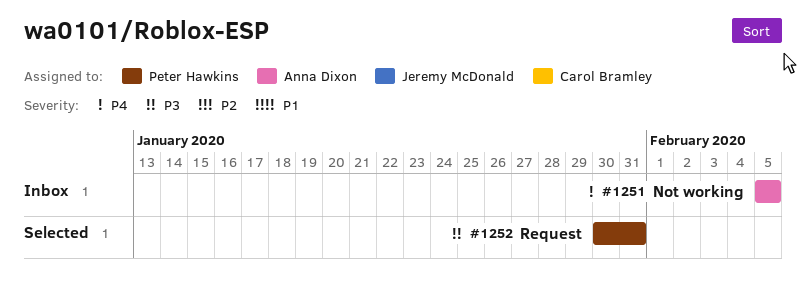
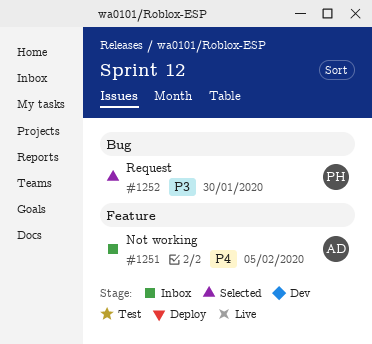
#1252, due: Jan 31 -> Jan 30

